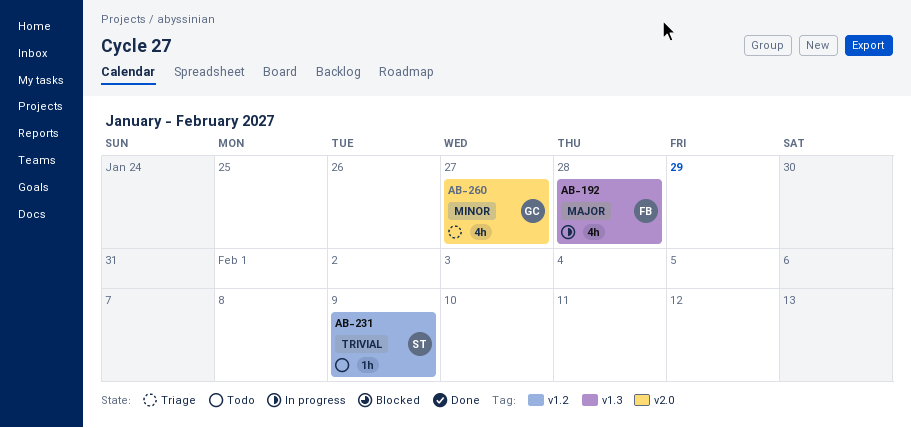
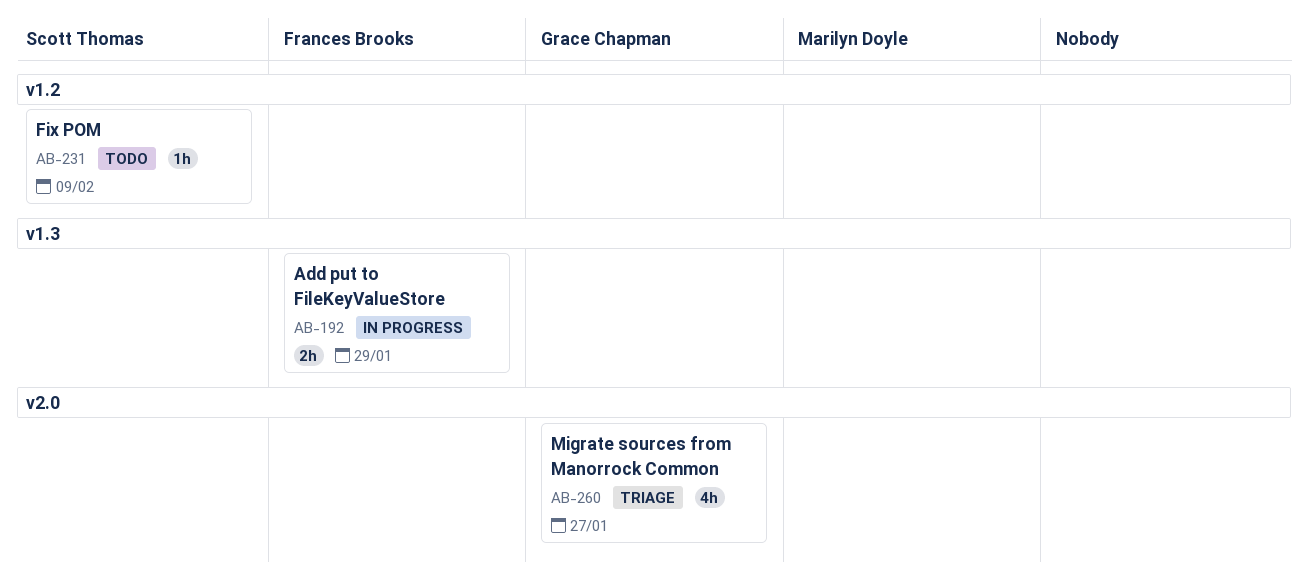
AB-192, estimate: 4h -> 2h
AB-192, due: Jan 28 -> Jan 29

